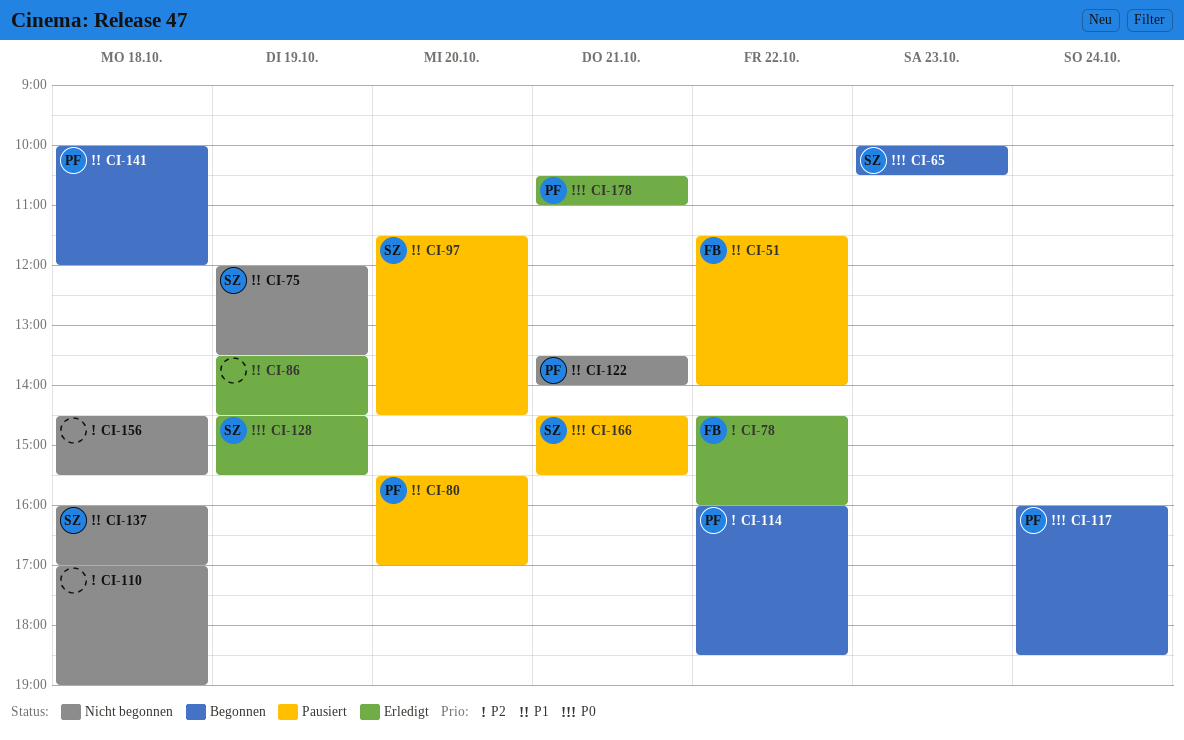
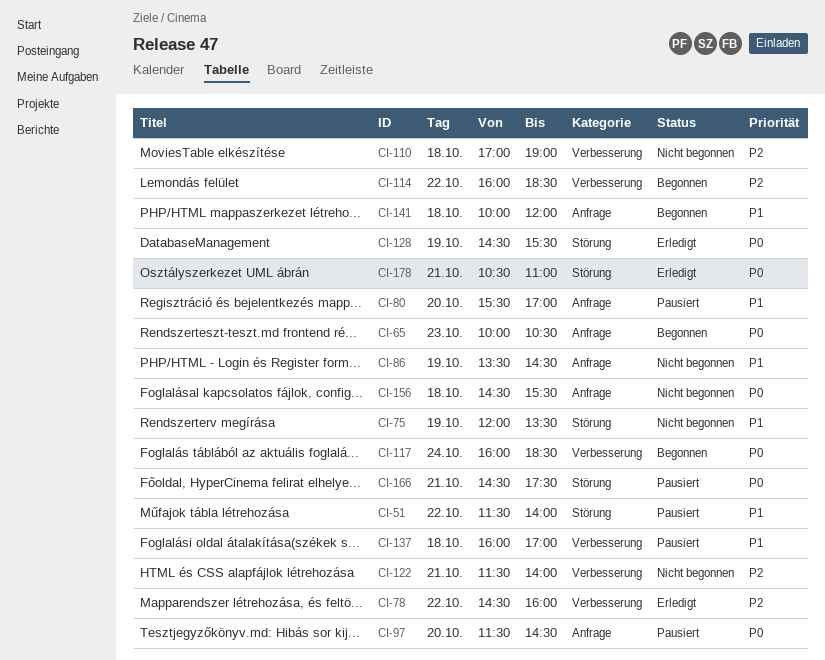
CI-86, status: Erledigt -> Nicht begonnen
CI-97, priority: P1 -> P0
CI-122, priority: P1 -> P2
CI-122, begins: 13:30 -> 11:30
CI-137, status: Nicht begonnen -> Pausiert
CI-156, priority: P2 -> P0
CI-166, ends: 15:30 -> 17:30

